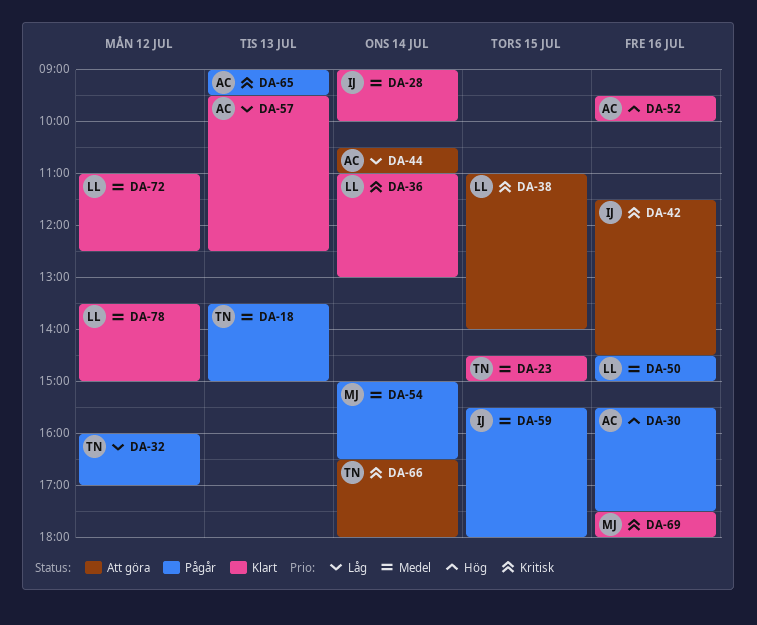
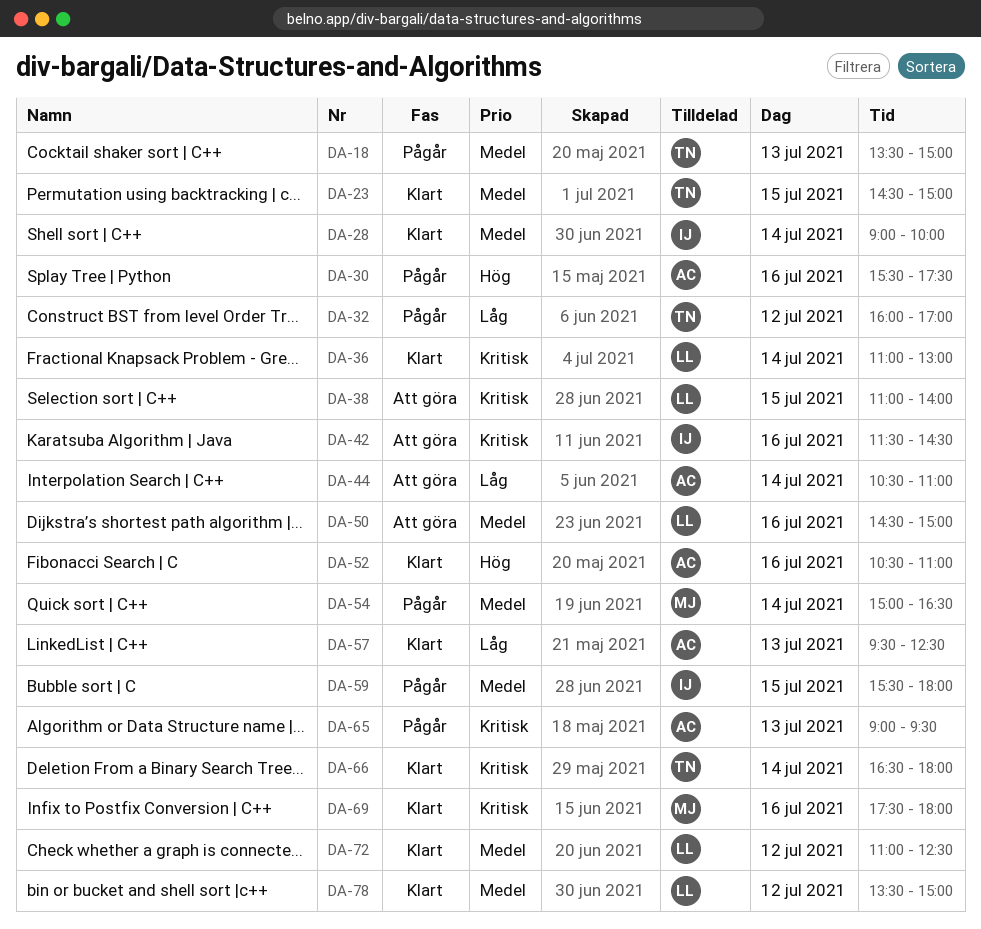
DA-50, status: Pågår -> Att göra
DA-52, begins: 09:30 -> 10:30
DA-52, ends: 10:00 -> 11:00
DA-66, status: Att göra -> Klart

